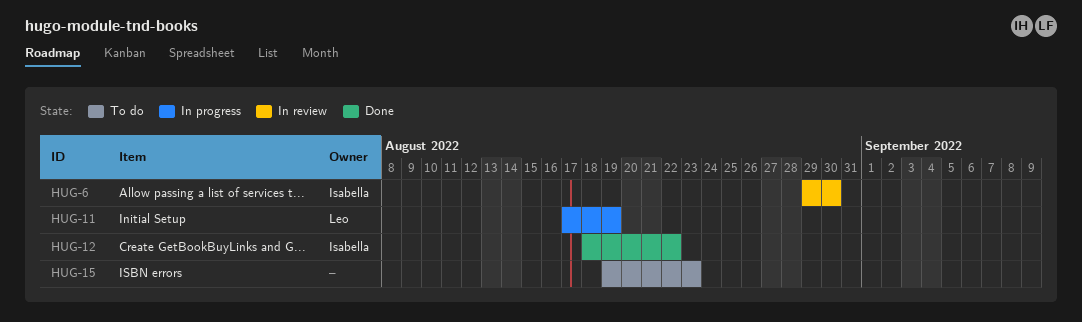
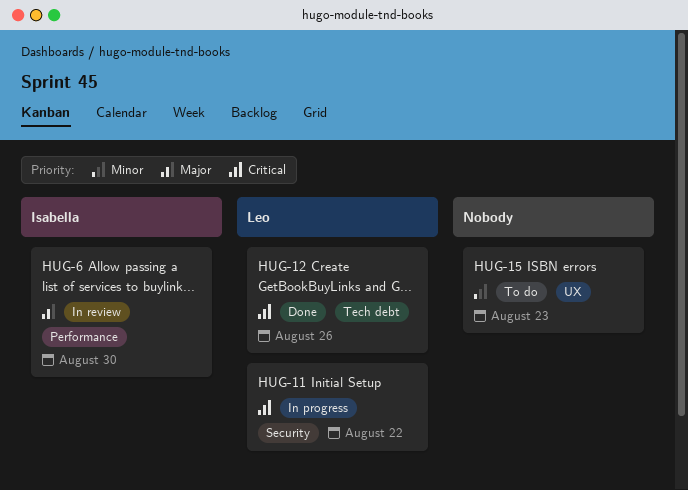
HUG-11, due: Aug 19 -> Aug 22
HUG-12, owner: Isabella -> Leo
HUG-12, due: Aug 22 -> Aug 26

